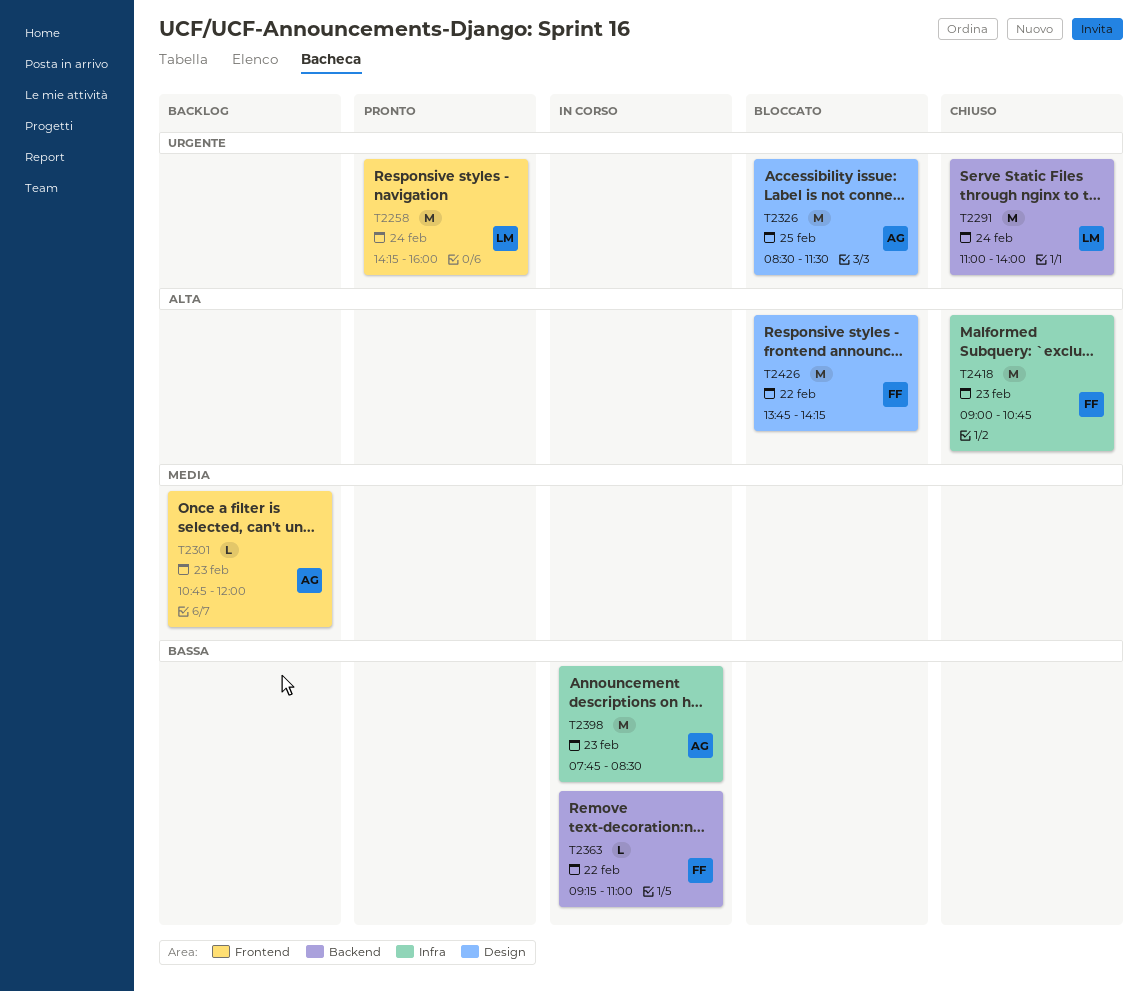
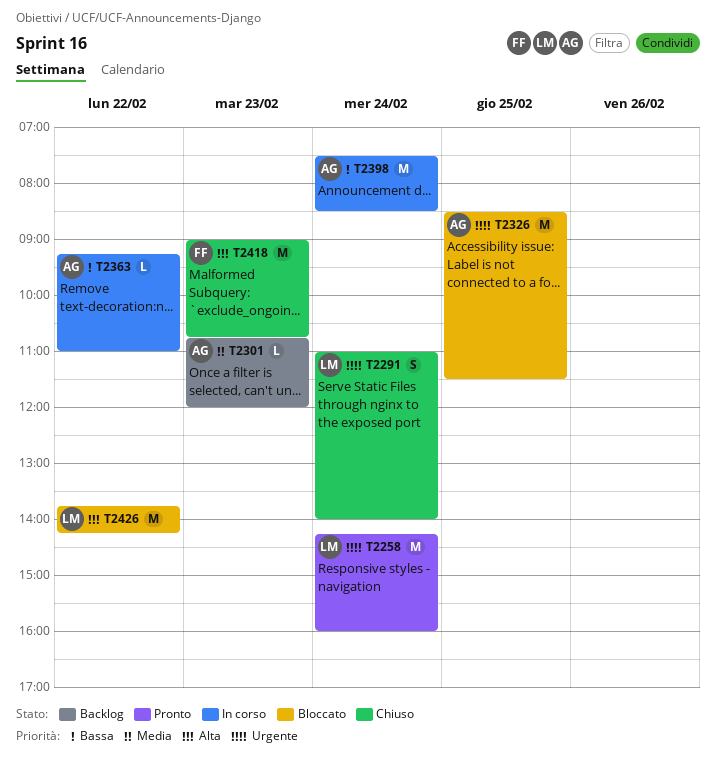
T2291, estimate: M -> S
T2363, owner: FF -> AG
T2398, day: Feb 23 -> Feb 24
T2398, begins: 07:45 -> 07:30
T2426, owner: FF -> LM

